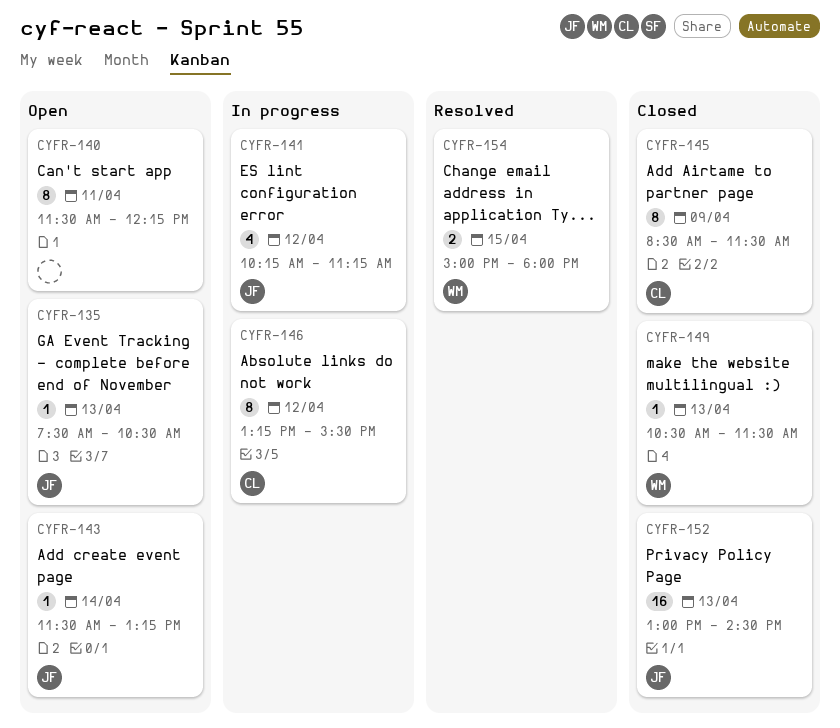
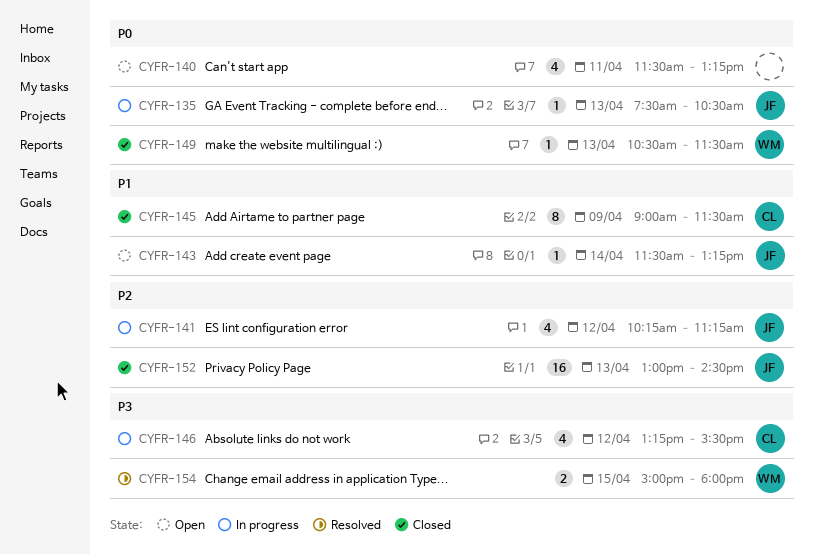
CYFR-135, status: Open -> In progress
CYFR-140, estimate: 8 -> 4
CYFR-140, ends: 12:15 -> 13:15
CYFR-145, begins: 08:30 -> 09:00
CYFR-146, estimate: 8 -> 4

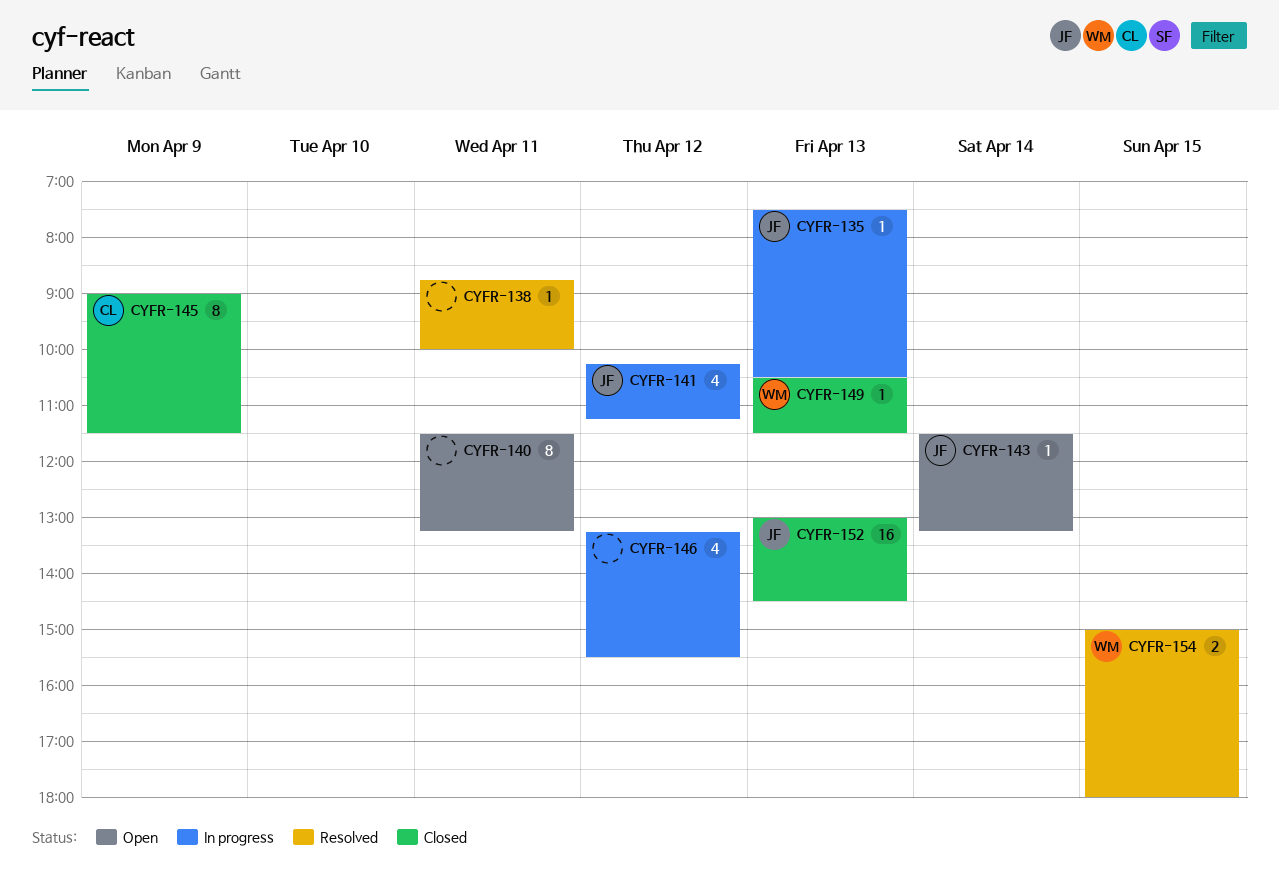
CYFR-138: none -> present
CYFR-140, estimate: 4 -> 8
CYFR-146, owner: CL -> none

